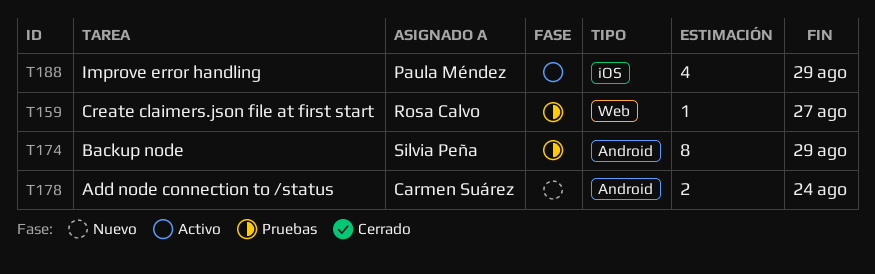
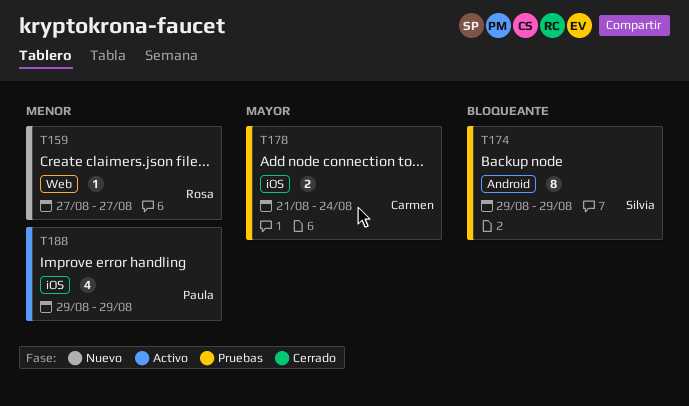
T159, status: Pruebas -> Nuevo
T178, status: Nuevo -> Pruebas
T178, label: Android -> iOS

